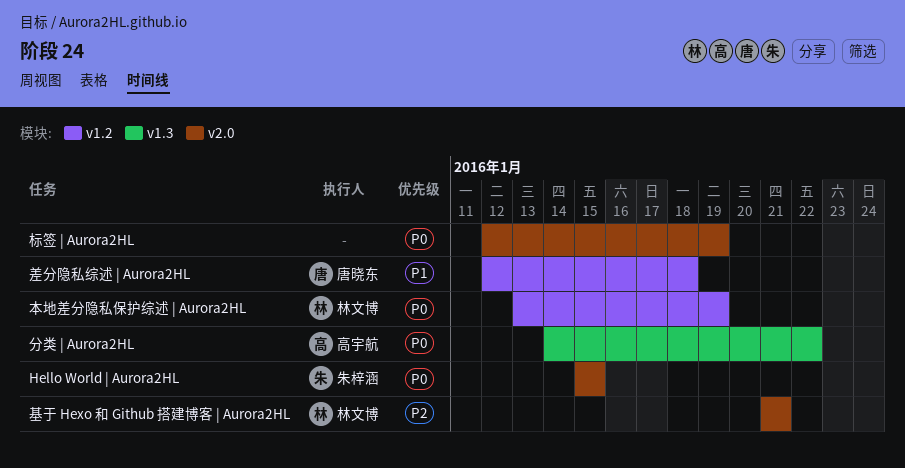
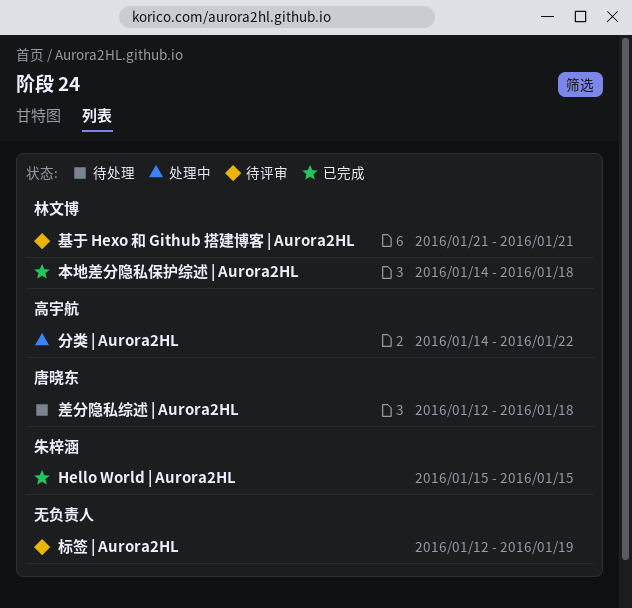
本地差分隐私保护综述 | Aurora2HL, start: Jan 13 -> Jan 14
本地差分隐私保护综述 | Aurora2HL, due: Jan 19 -> Jan 18

